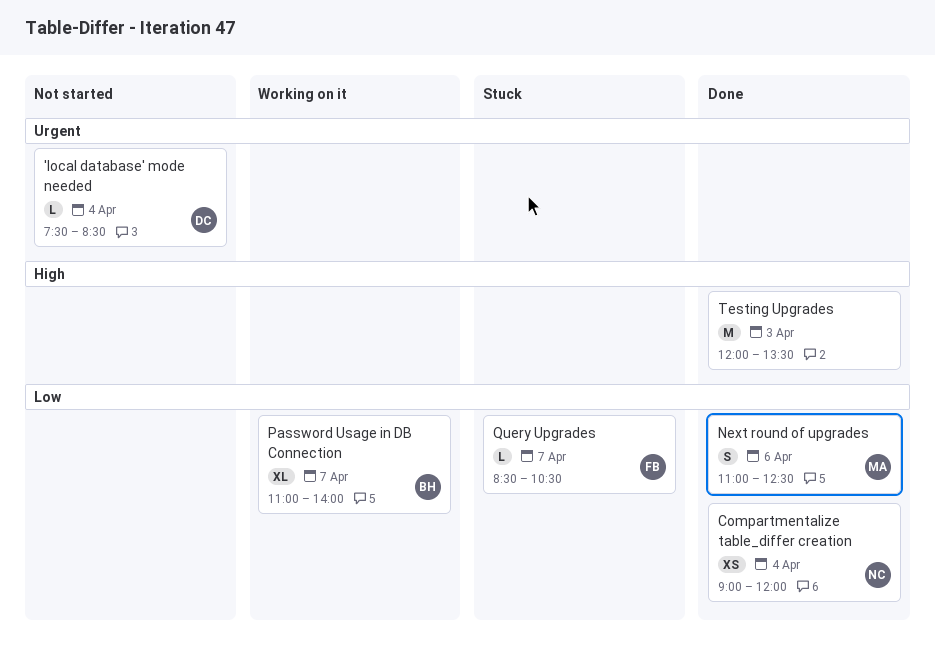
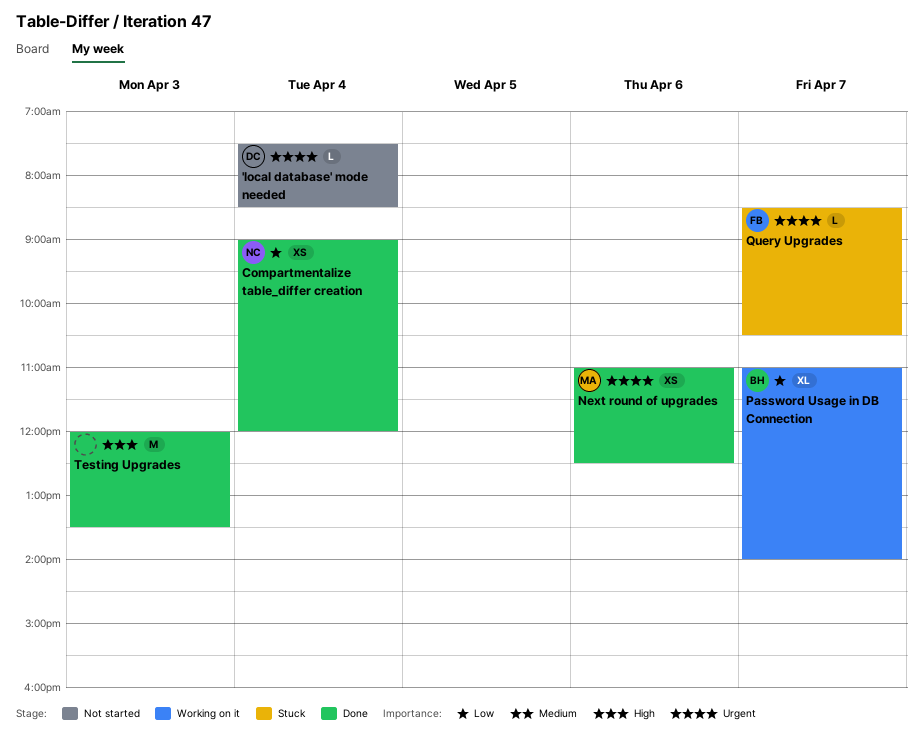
Next round of upgrades, priority: Low -> Urgent
Next round of upgrades, estimate: S -> XS
Query Upgrades, priority: Low -> Urgent

